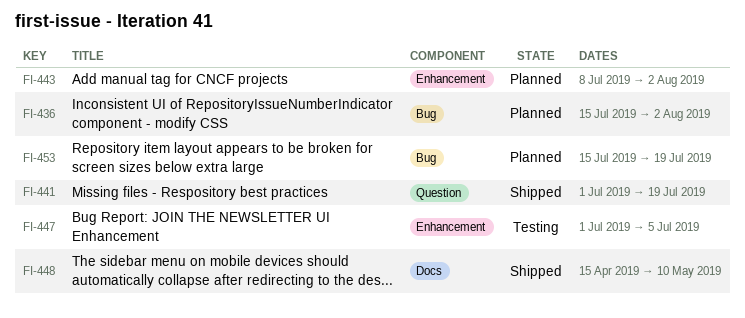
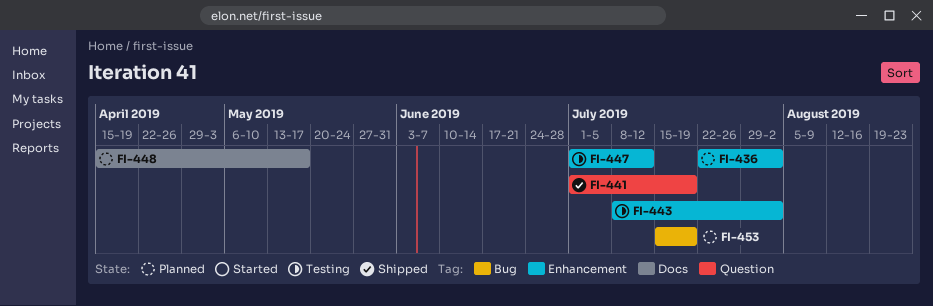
FI-436, label: Bug -> Enhancement
FI-436, start: Jul 15 -> Jul 22
FI-443, status: Planned -> Testing
FI-447, due: Jul 5 -> Jul 12
FI-448, status: Shipped -> Planned
FI-448, due: May 10 -> May 17

